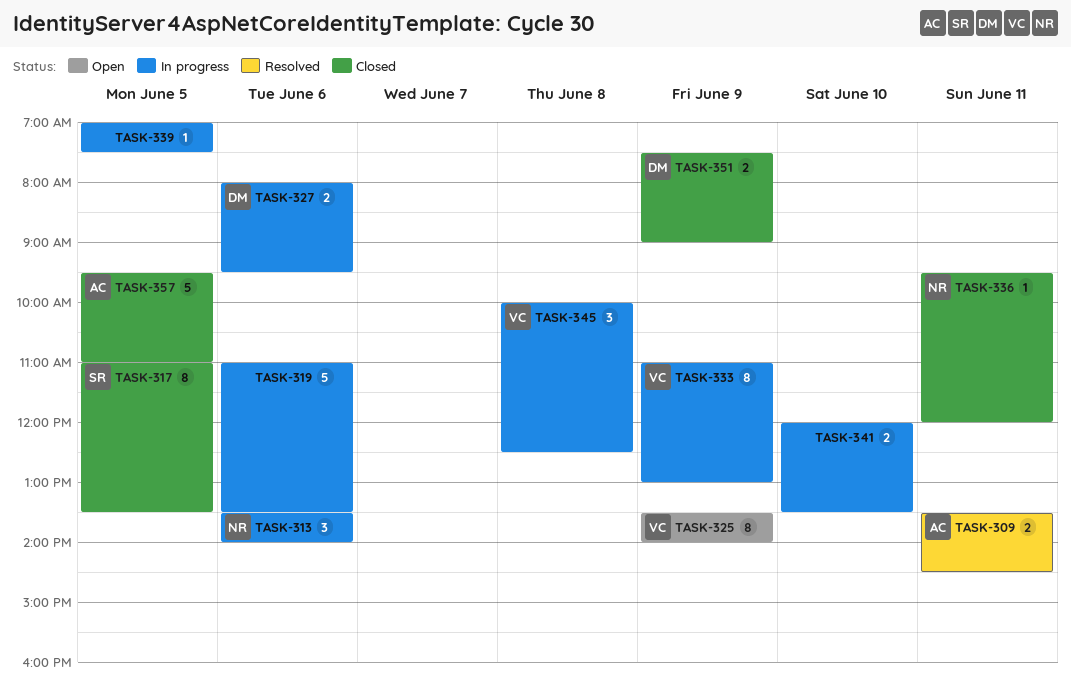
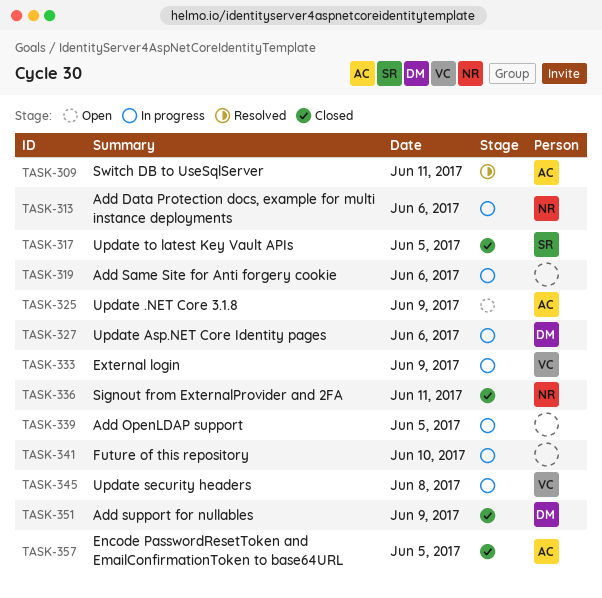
TASK-325, owner: VC -> AC

